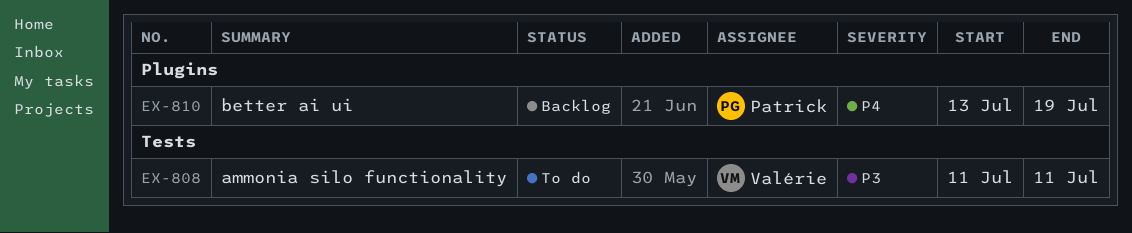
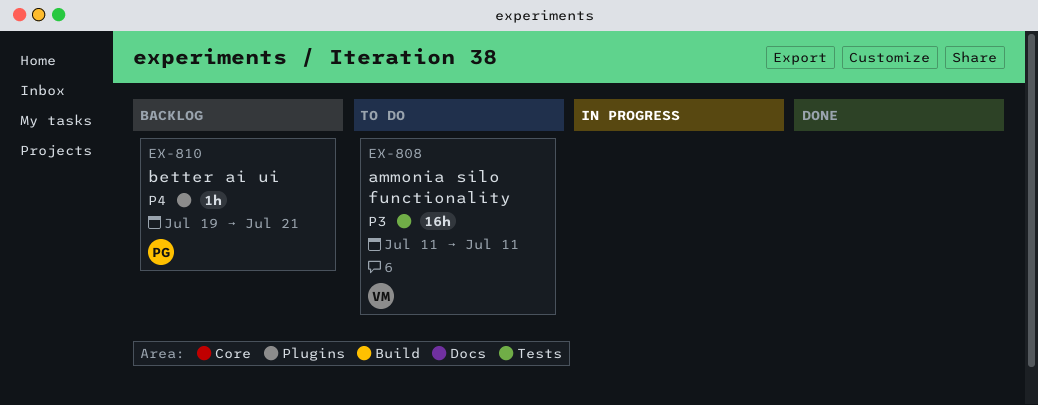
EX-810, start: Jul 13 -> Jul 19
EX-810, due: Jul 19 -> Jul 21

